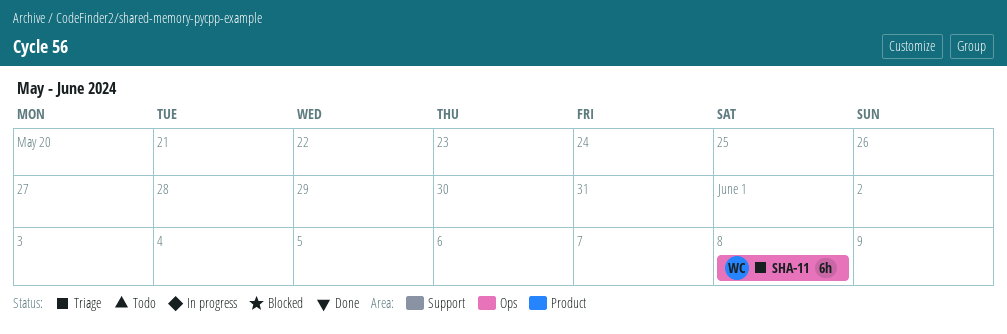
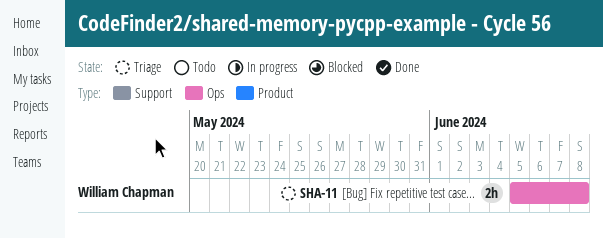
SHA-11, estimate: 6h -> 2h
SHA-11, start: Jun 8 -> Jun 5

